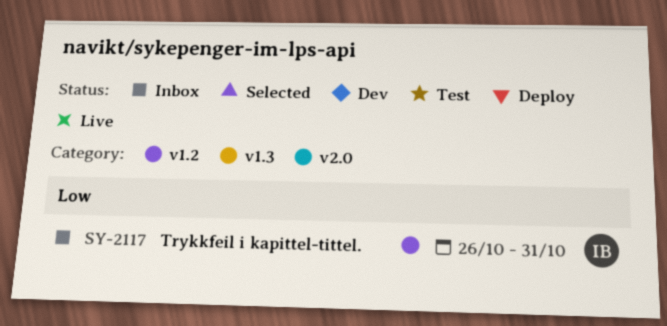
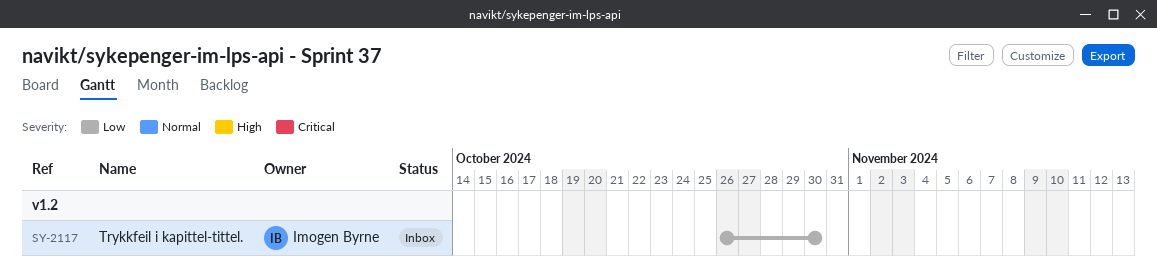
SY-2117, due: Oct 31 -> Oct 30

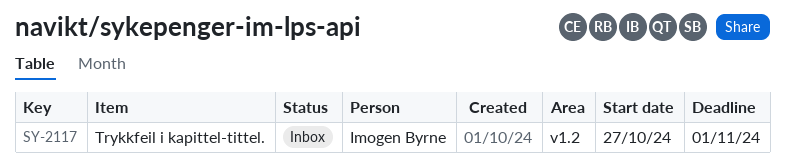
SY-2117, start: Oct 26 -> Oct 27
SY-2117, due: Oct 30 -> Nov 1

